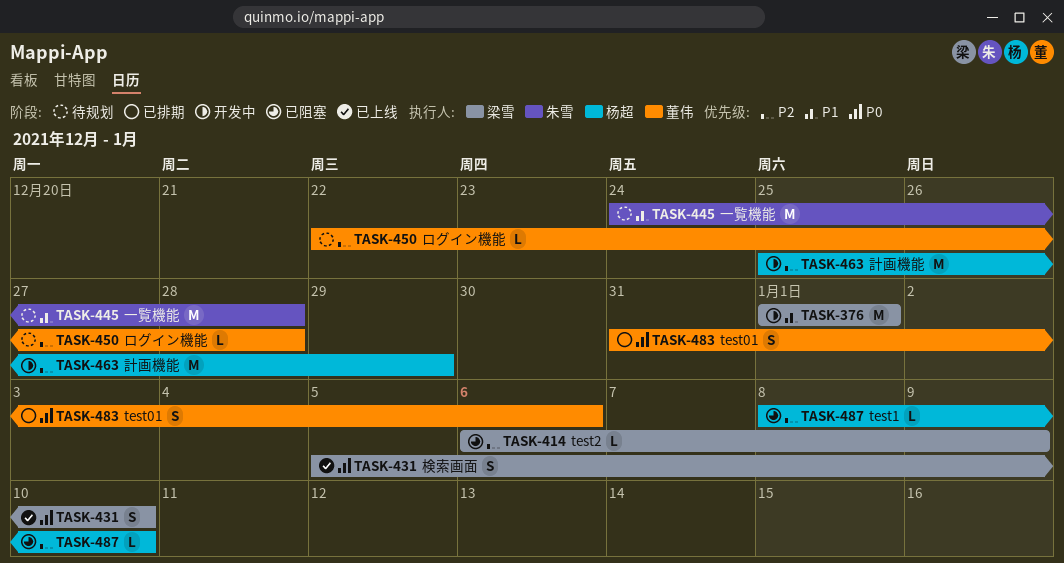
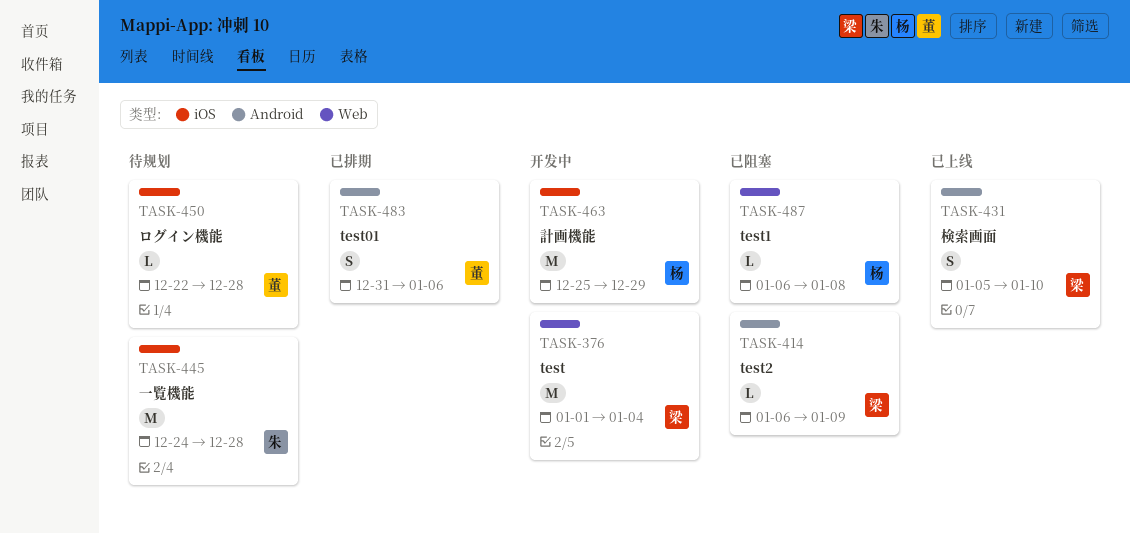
TASK-376, due: Jan 1 -> Jan 4
TASK-487, start: Jan 8 -> Jan 6
TASK-487, due: Jan 10 -> Jan 8

